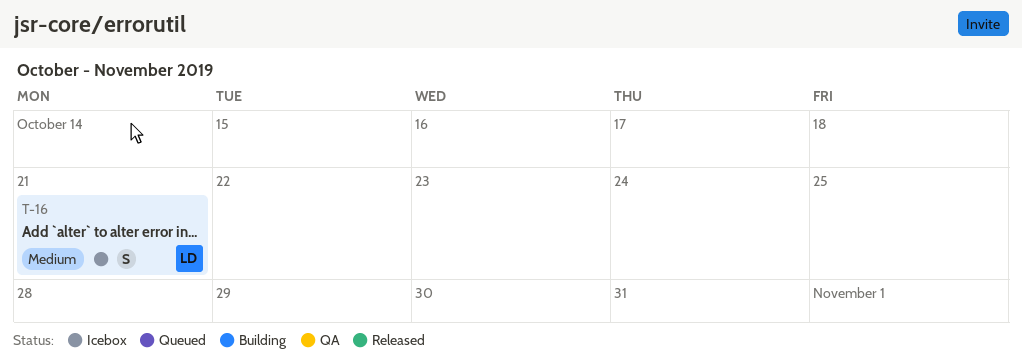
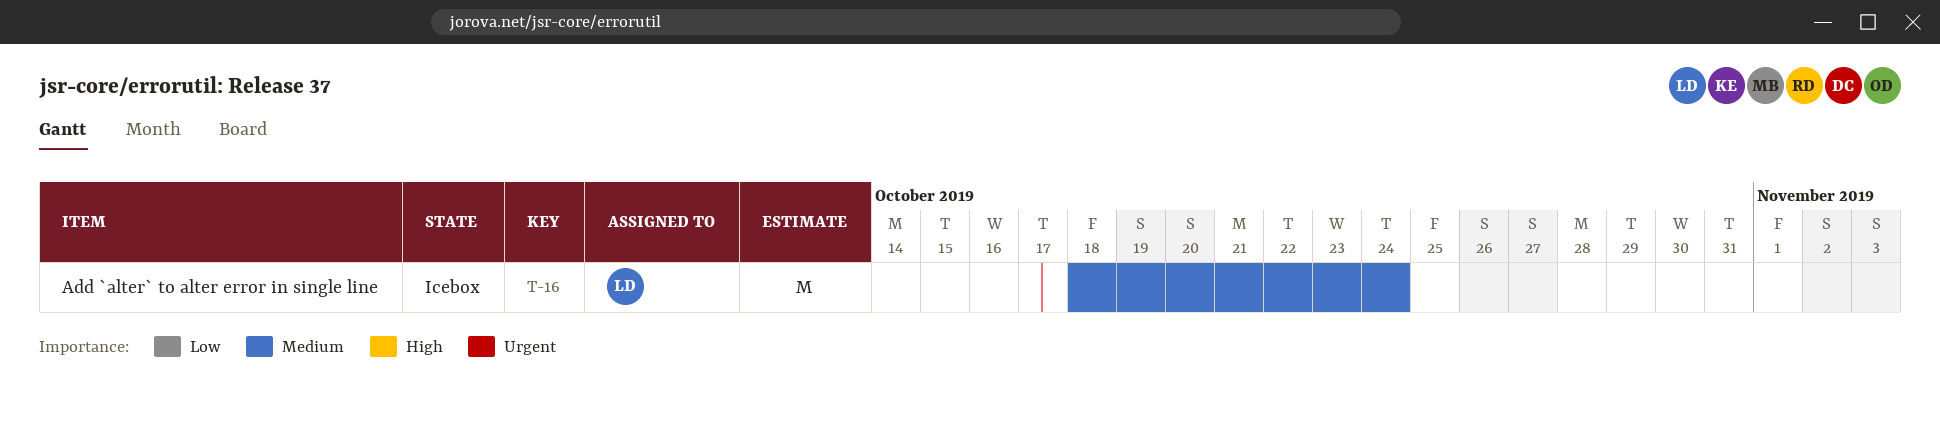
T-16, estimate: S -> M
T-16, due: Oct 21 -> Oct 24

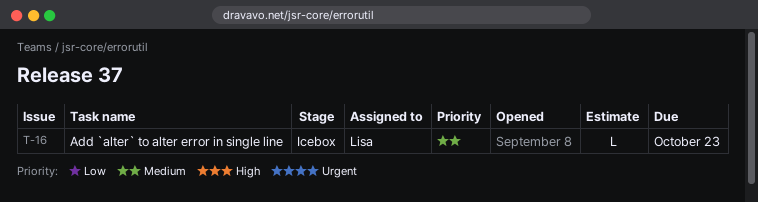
T-16, estimate: M -> L
T-16, due: Oct 24 -> Oct 23

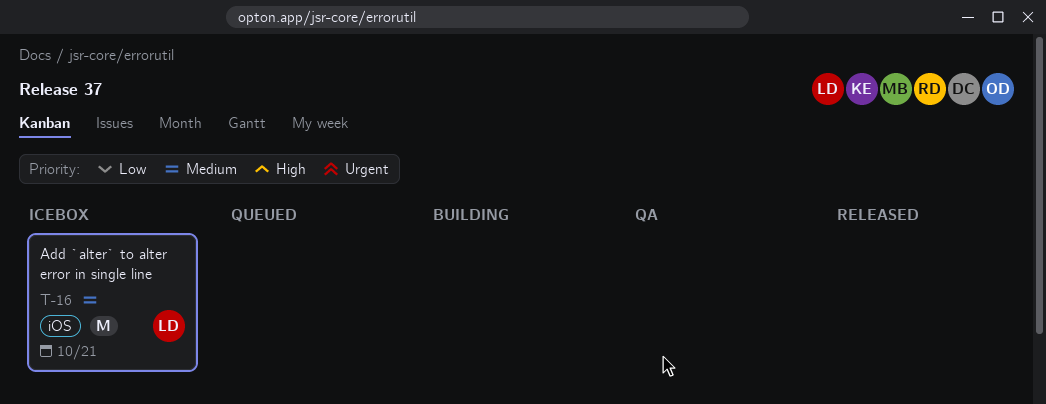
T-16, estimate: L -> M
T-16, due: Oct 23 -> Oct 21

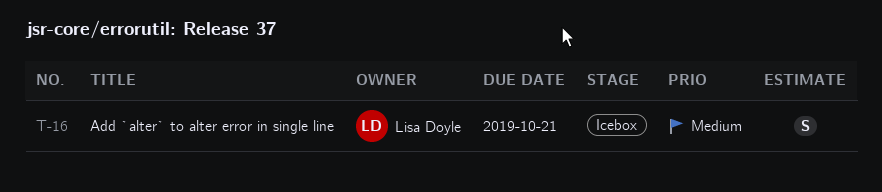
T-16, estimate: M -> S

